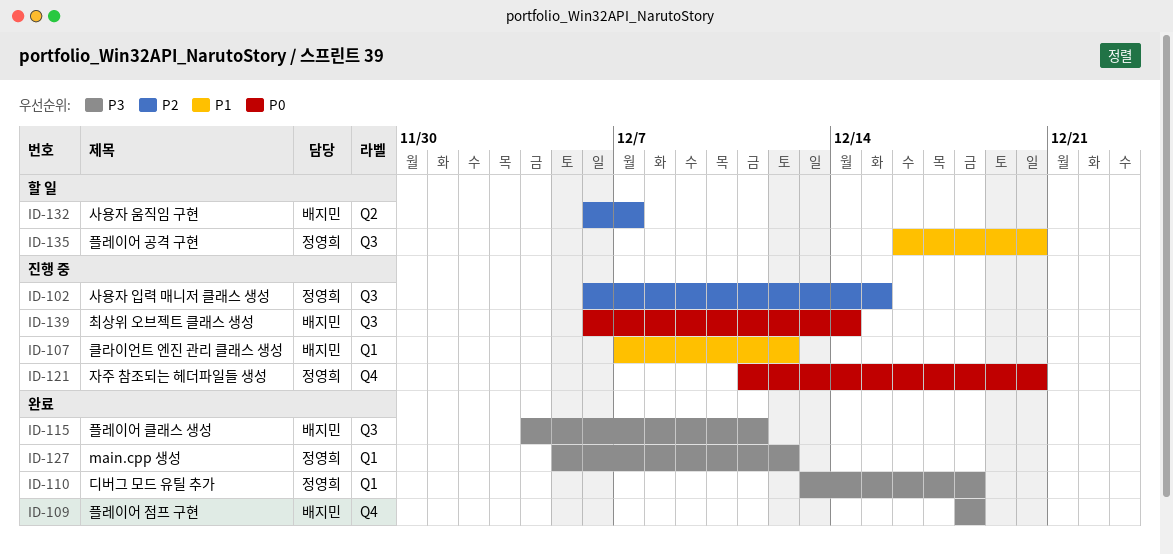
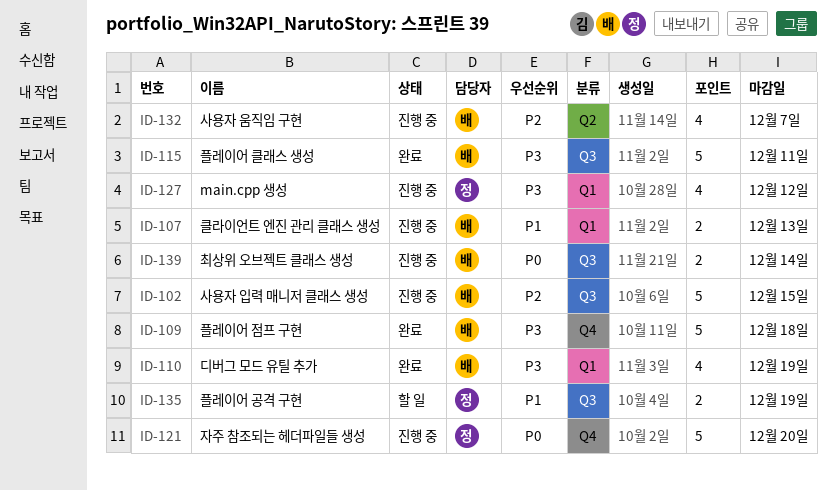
ID-102, owner: 정영희 -> 배지민
ID-107, due: Dec 12 -> Dec 13
ID-110, owner: 정영희 -> 배지민
ID-110, due: Dec 18 -> Dec 19
ID-127, status: 완료 -> 진행 중
ID-132, status: 할 일 -> 진행 중
ID-135, due: Dec 20 -> Dec 19

